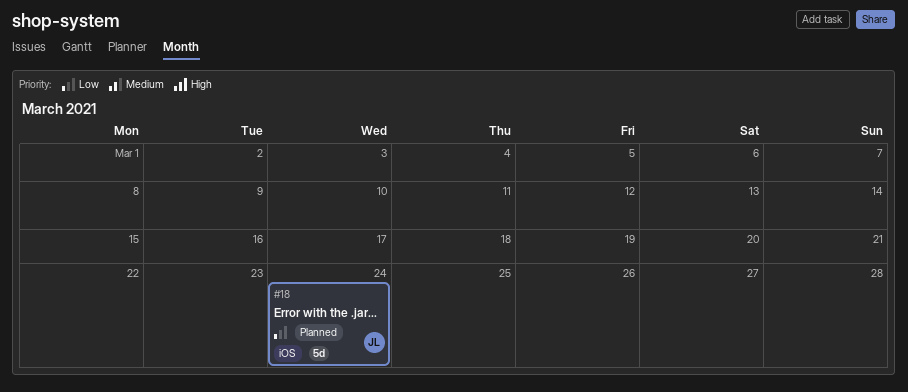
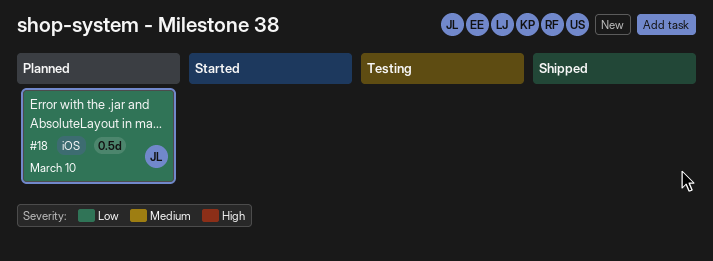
#18, estimate: 5d -> 0.5d
#18, due: Mar 24 -> Mar 10

